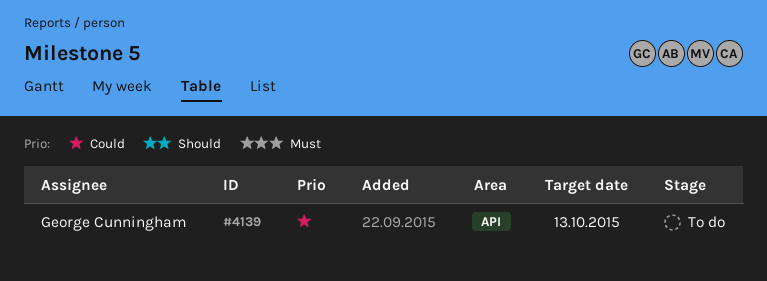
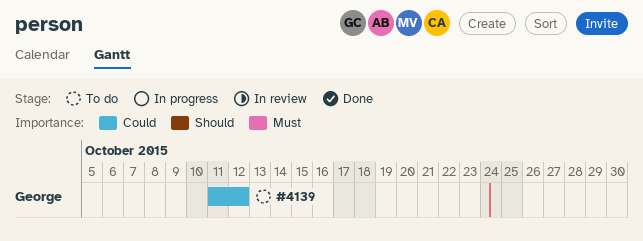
#4139, due: Oct 13 -> Oct 12

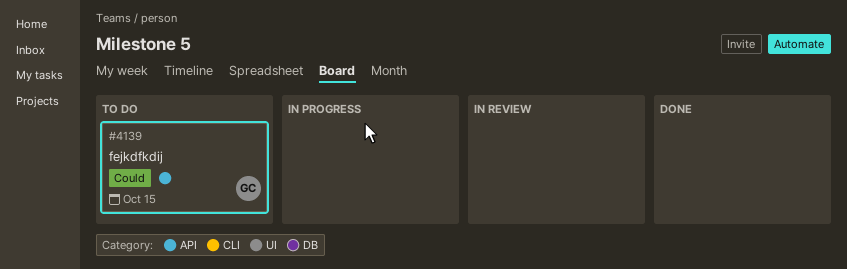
#4139, due: Oct 12 -> Oct 15

